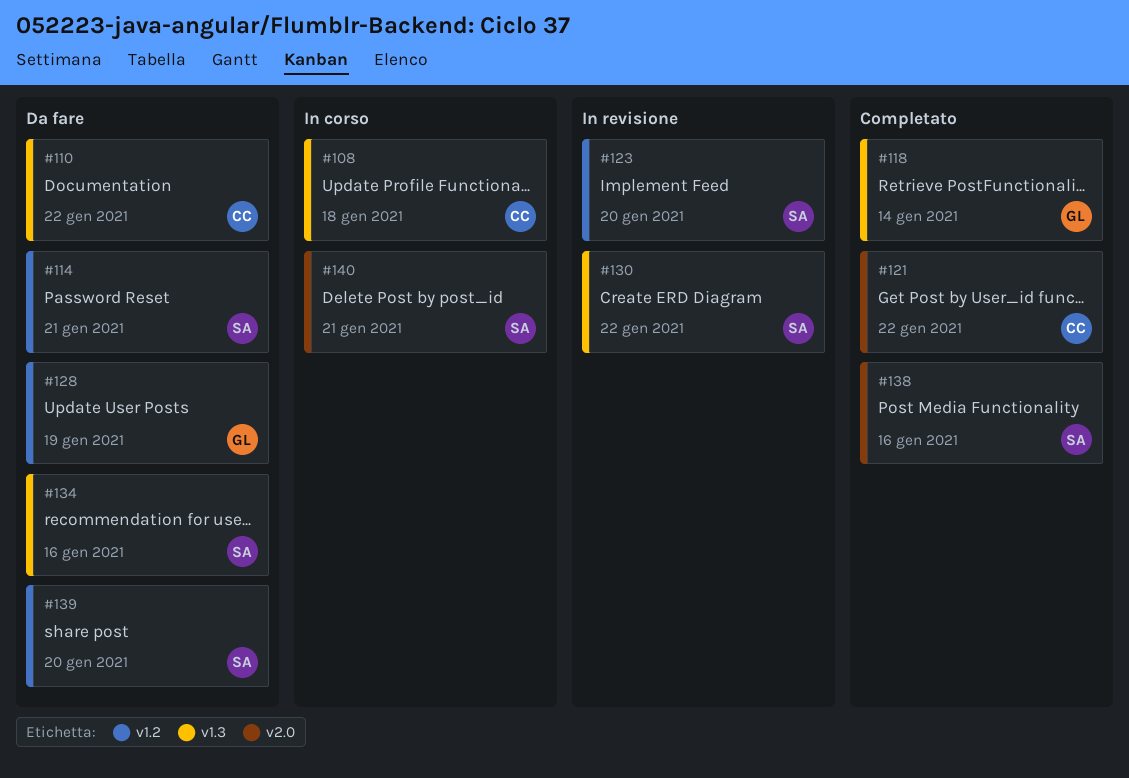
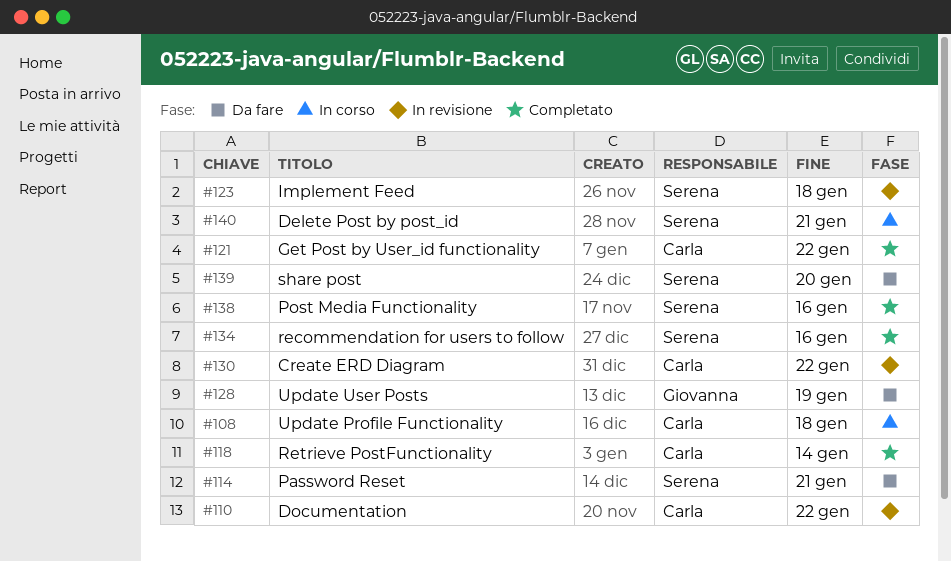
#110, status: Da fare -> In revisione
#118, owner: Giovanna -> Carla
#123, due: Jan 20 -> Jan 18
#130, owner: Serena -> Carla
#134, status: Da fare -> Completato

